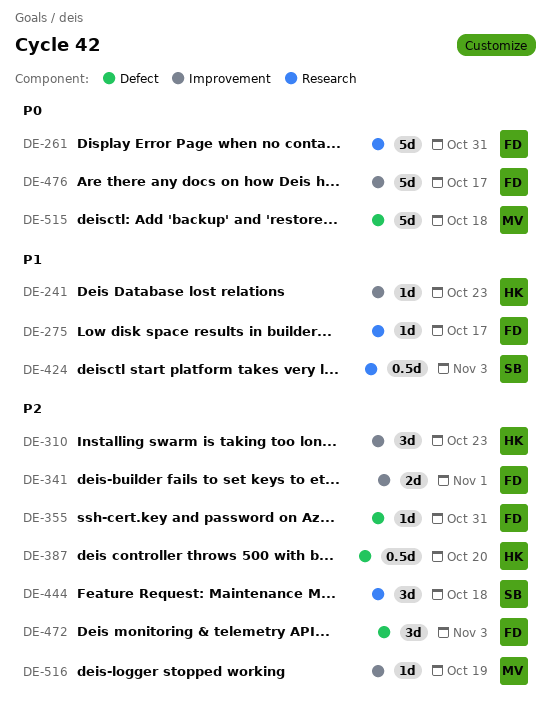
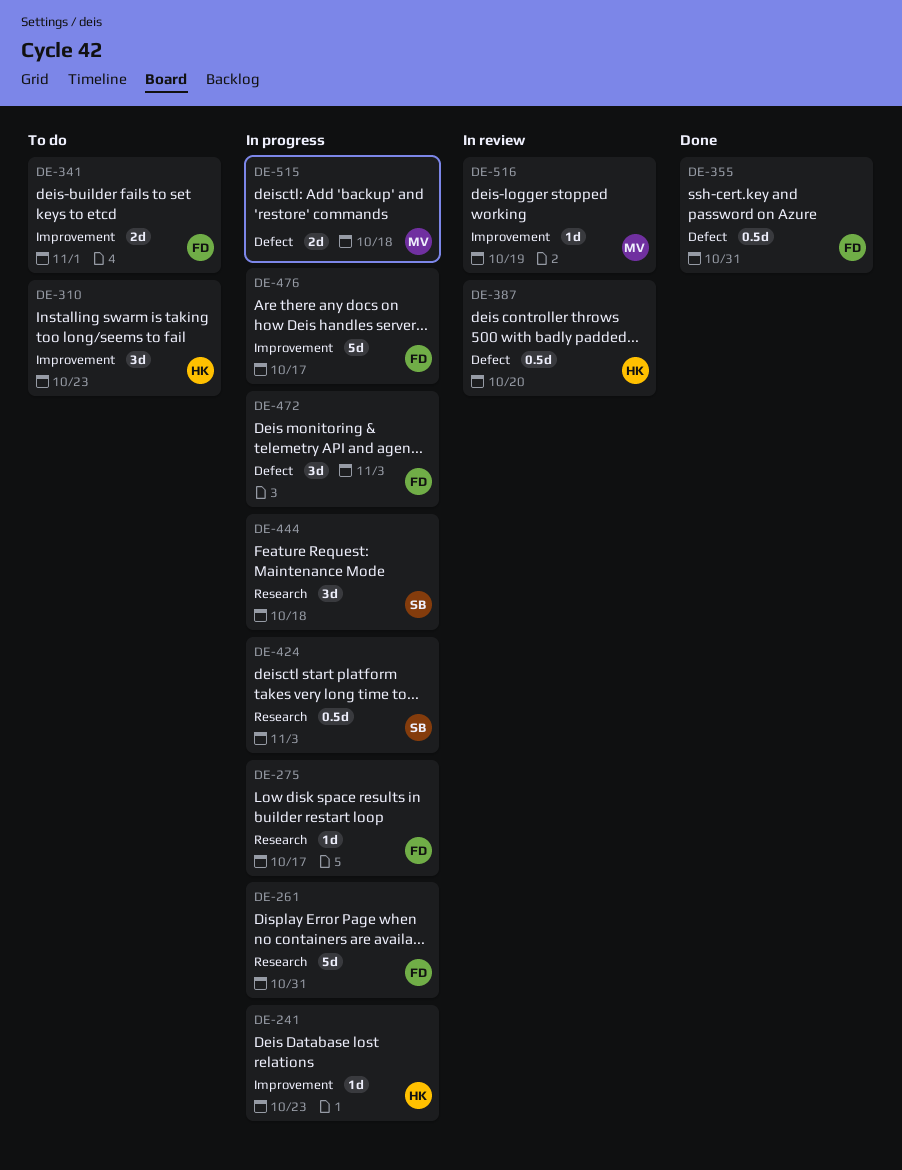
DE-355, estimate: 1d -> 0.5d
DE-515, estimate: 5d -> 2d

